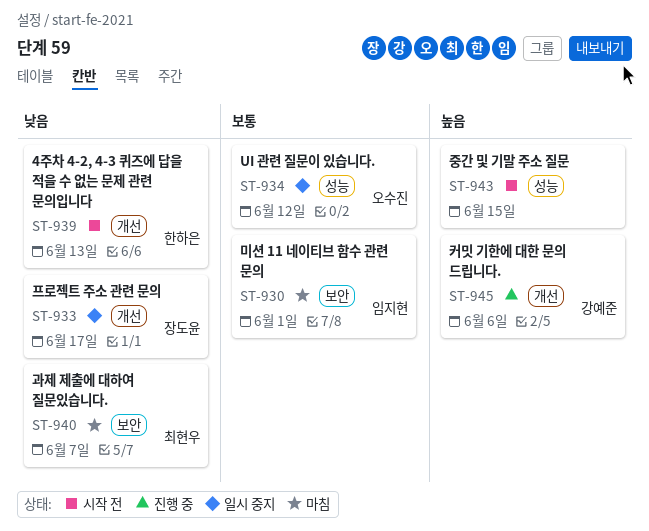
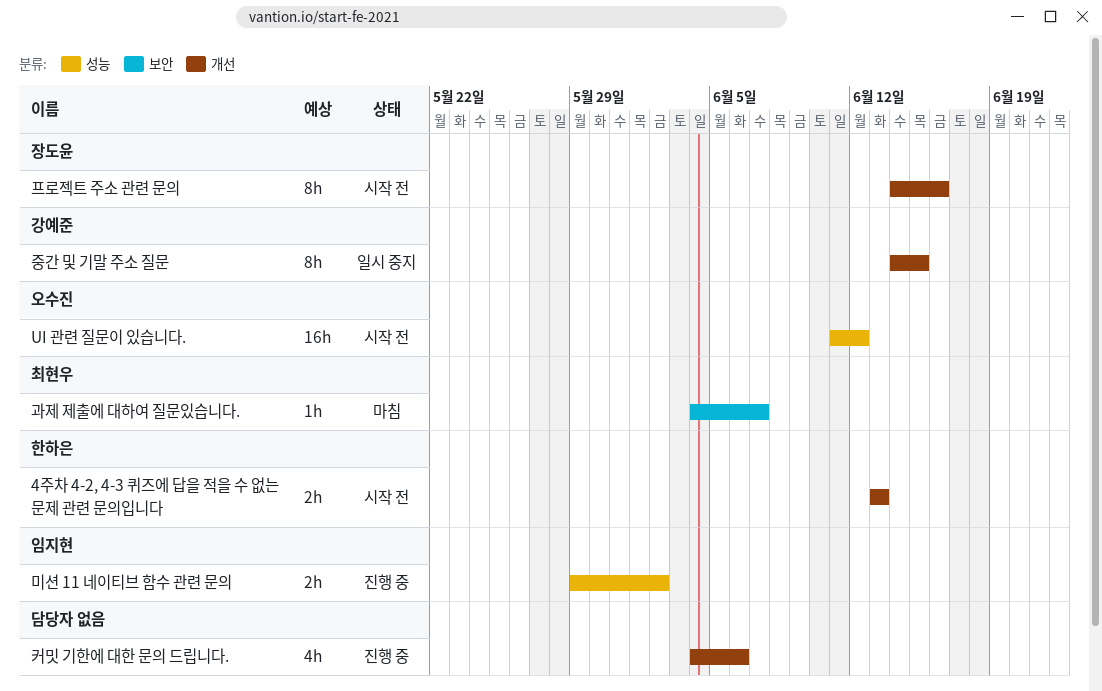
UI 관련 질문이 있습니다., status: 일시 중지 -> 시작 전
미션 11 네이티브 함수 관련 문의, status: 마침 -> 진행 중
미션 11 네이티브 함수 관련 문의, label: 보안 -> 성능
미션 11 네이티브 함수 관련 문의, due: Jun 1 -> Jun 2
중간 및 기말 주소 질문, status: 시작 전 -> 일시 중지
중간 및 기말 주소 질문, owner: none -> 강예준
중간 및 기말 주소 질문, label: 성능 -> 개선
커밋 기한에 대한 문의 드립니다., owner: 강예준 -> none
프로젝트 주소 관련 문의, status: 일시 중지 -> 시작 전
프로젝트 주소 관련 문의, due: Jun 17 -> Jun 16

